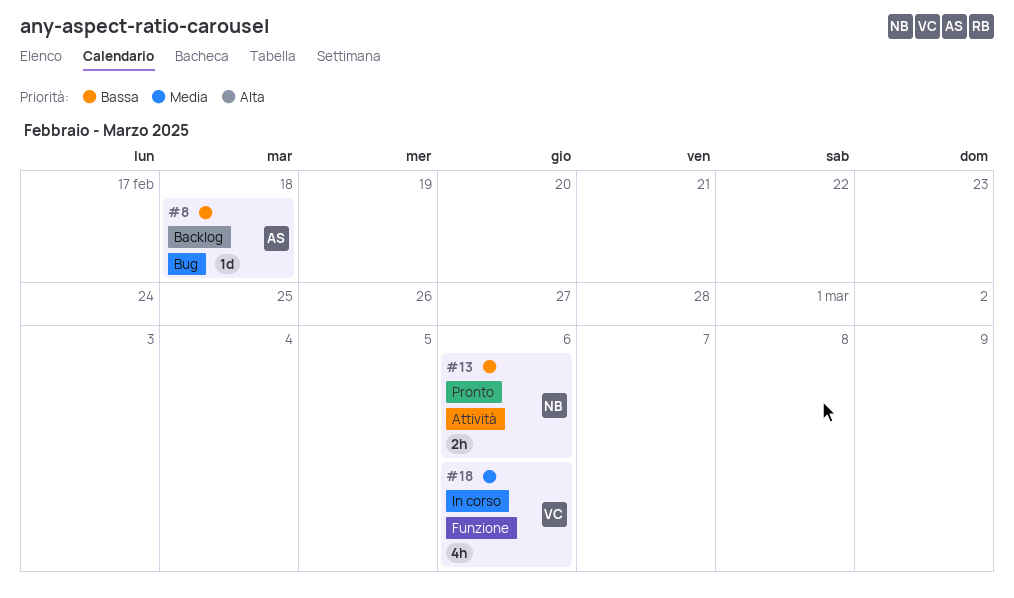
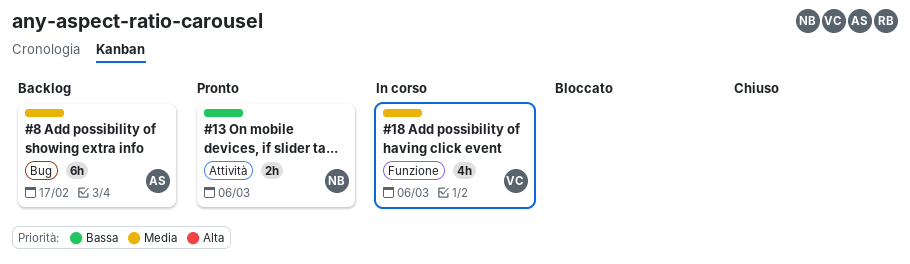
#8, priority: Bassa -> Media
#8, estimate: 1d -> 6h
#8, due: Feb 18 -> Feb 17

